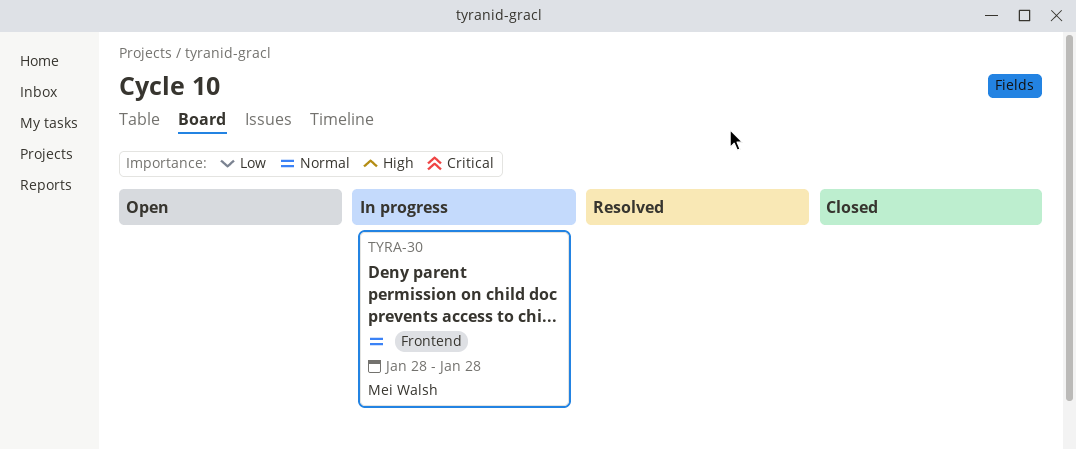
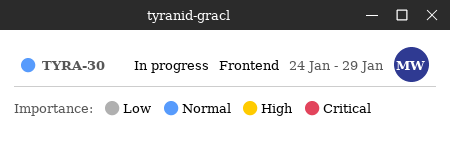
TYRA-30, start: Jan 28 -> Jan 24
TYRA-30, due: Jan 28 -> Jan 29

